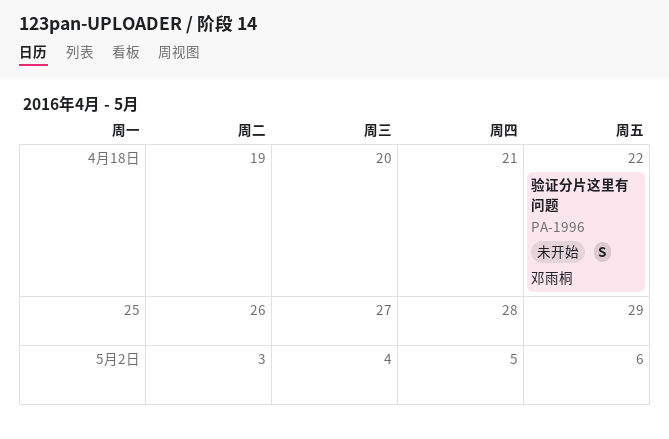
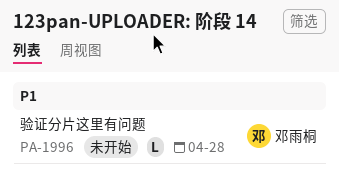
PA-1996, estimate: S -> L
PA-1996, due: Apr 22 -> Apr 28

